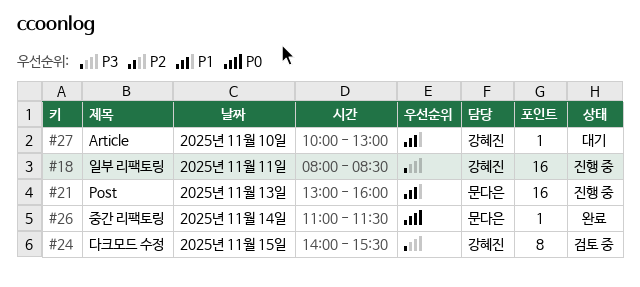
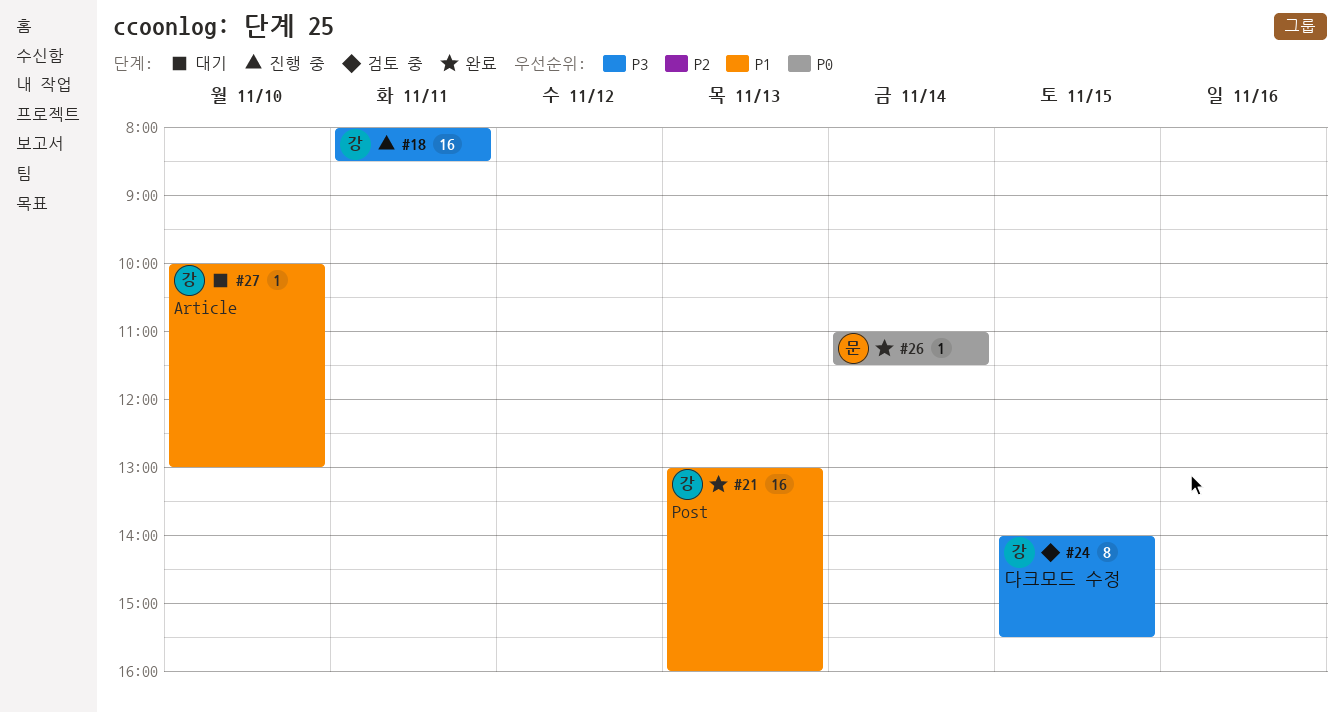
#21, status: 진행 중 -> 완료
#21, owner: 문다은 -> 강혜진

